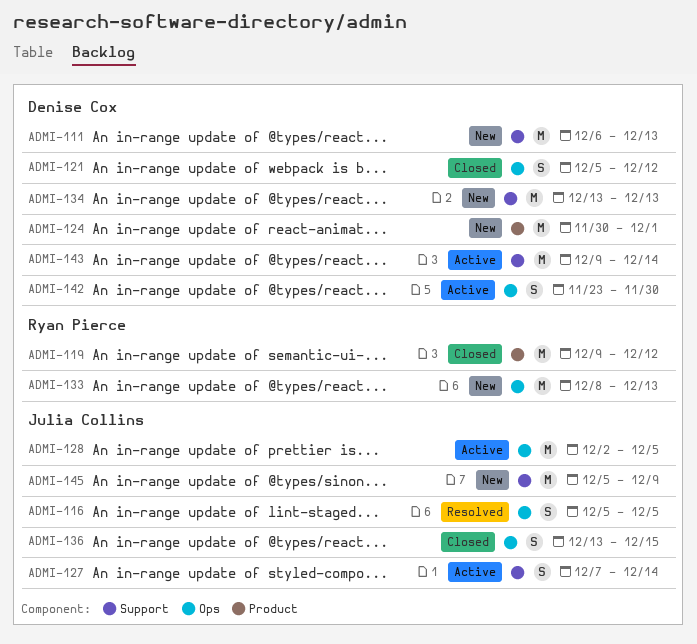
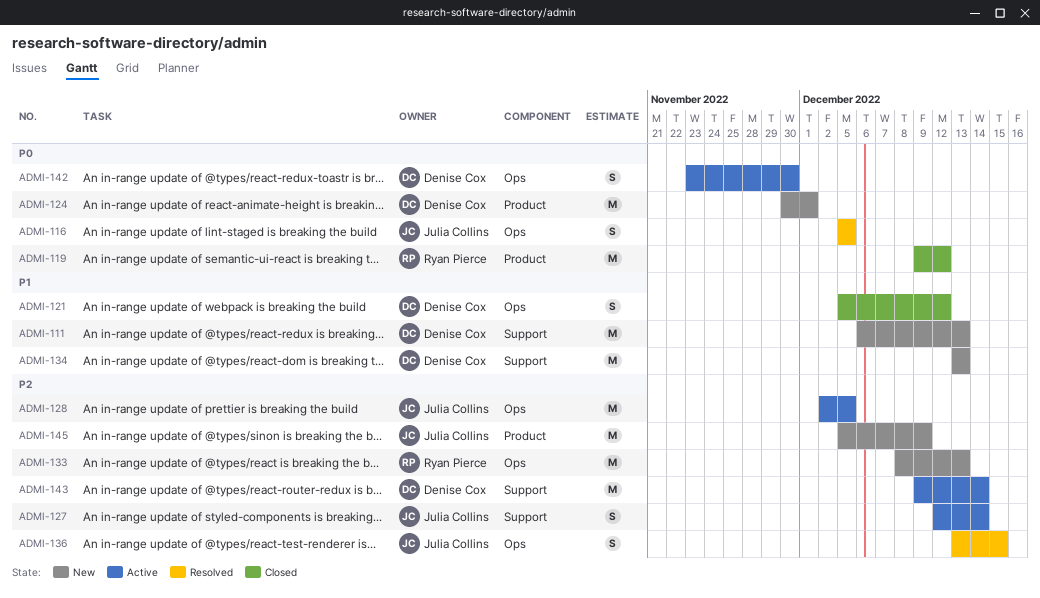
ADMI-127, start: Dec 7 -> Dec 12
ADMI-136, status: Closed -> Resolved
ADMI-145, label: Support -> Product

